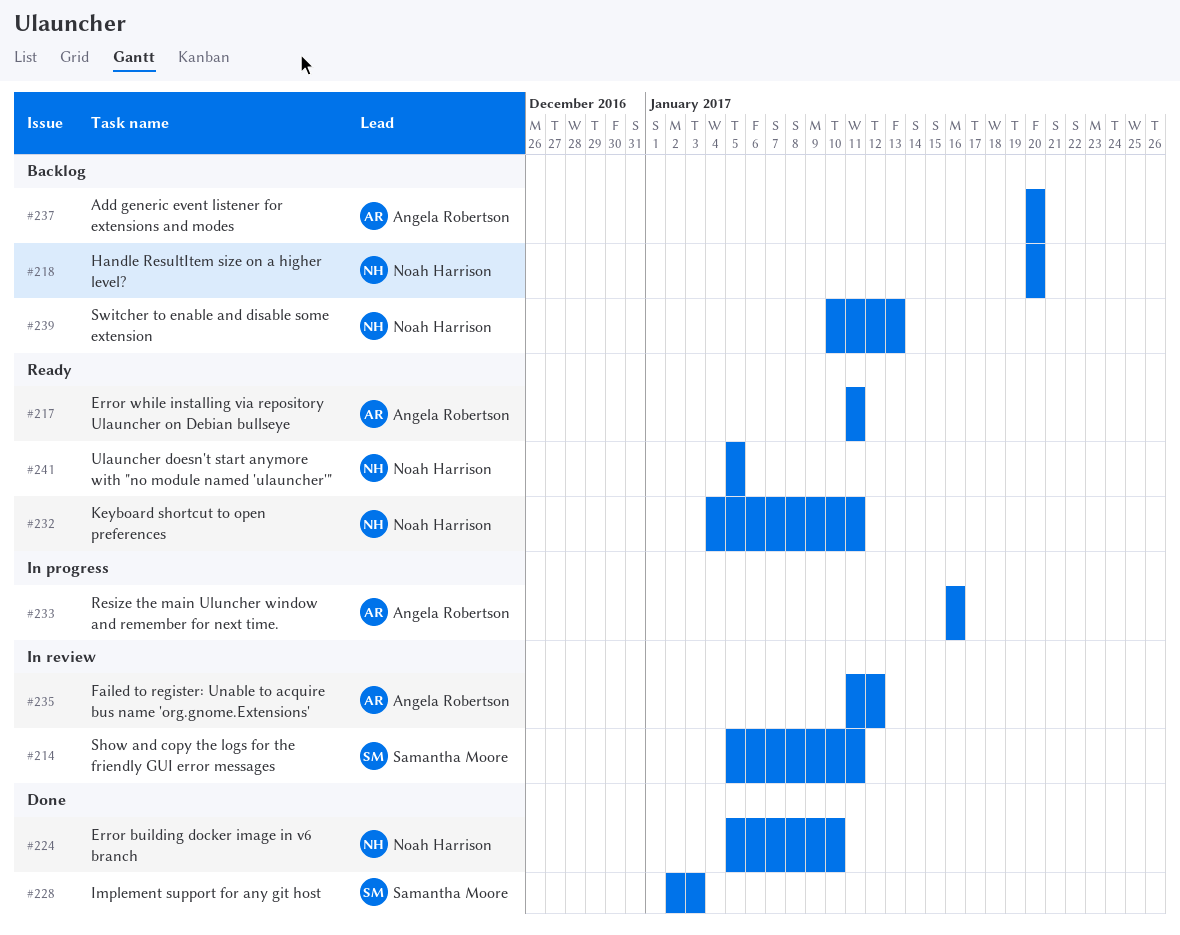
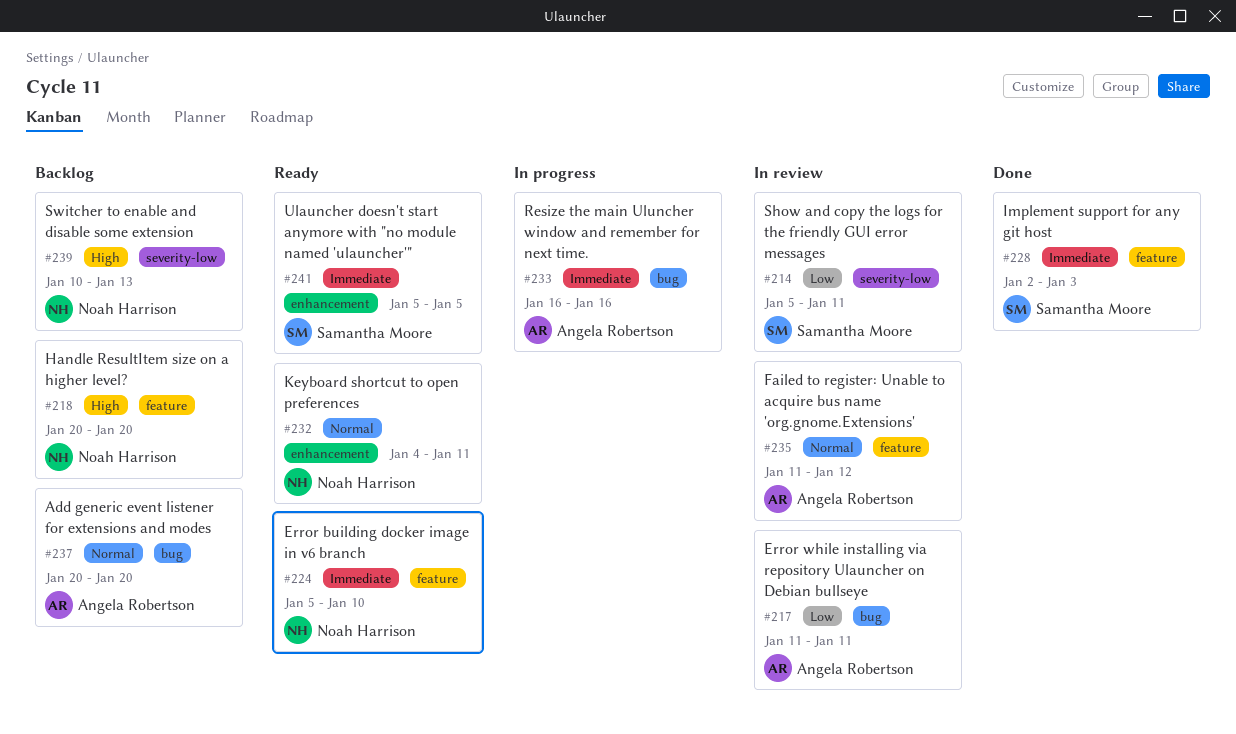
#217, status: Ready -> In review
#224, status: Done -> Ready
#241, owner: Noah Harrison -> Samantha Moore

